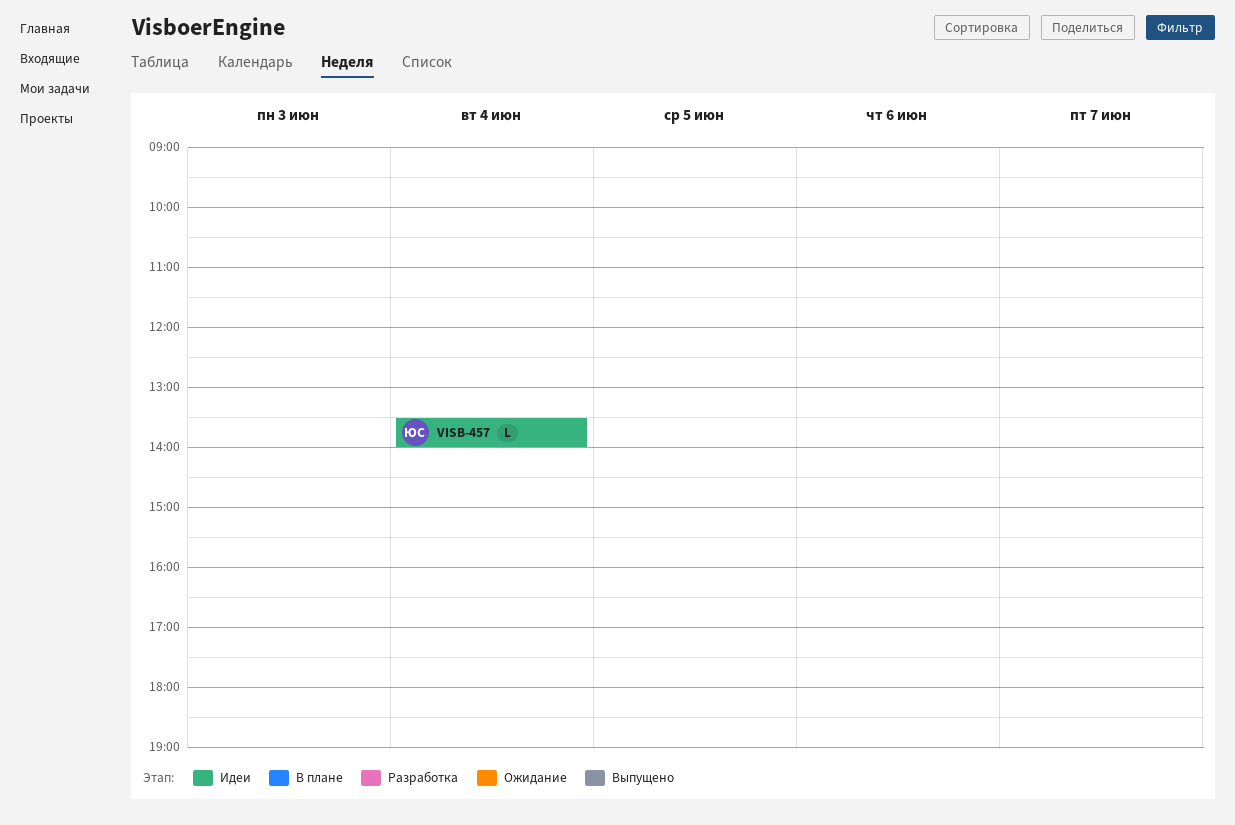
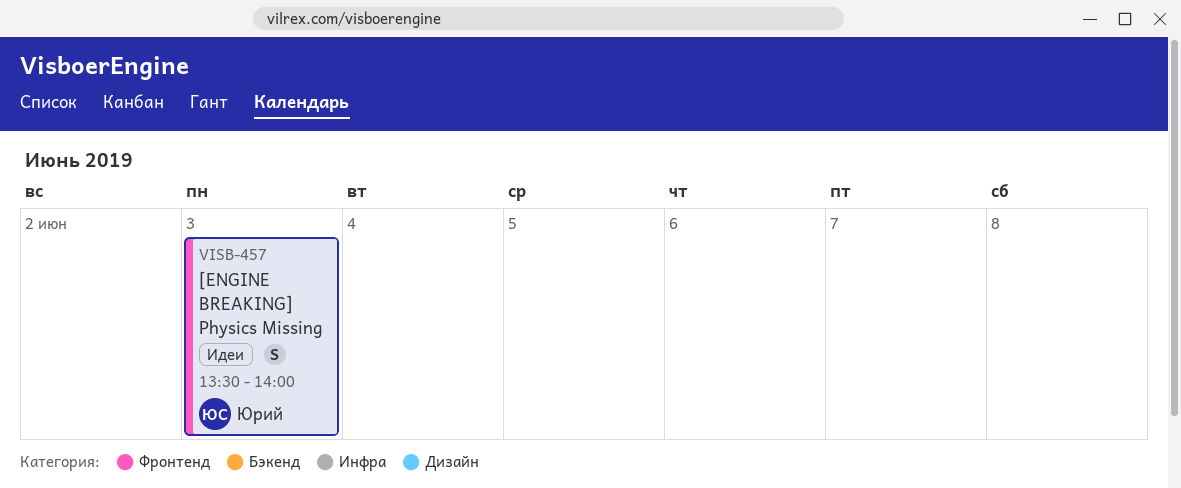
VISB-457, estimate: L -> S
VISB-457, day: Jun 4 -> Jun 3

